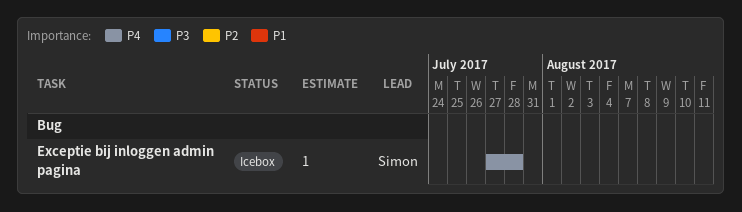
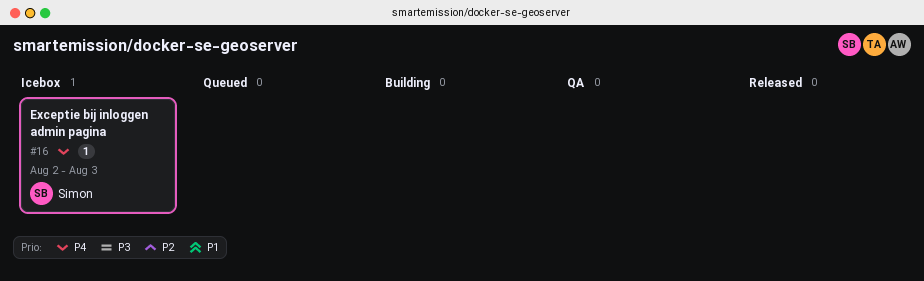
Exceptie bij inloggen admin pagina, start: Jul 27 -> Aug 2
Exceptie bij inloggen admin pagina, due: Jul 28 -> Aug 3

